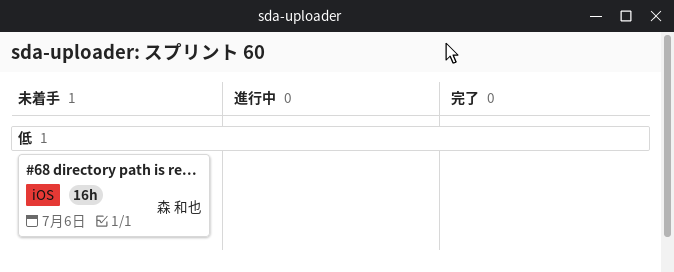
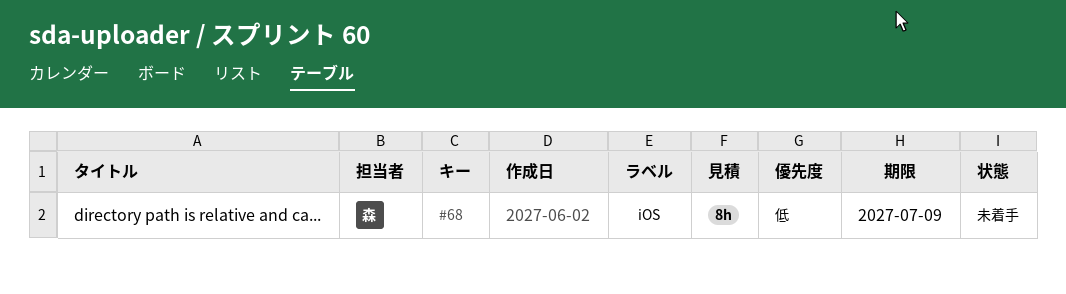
#68, estimate: 16h -> 8h
#68, due: Jul 6 -> Jul 9

